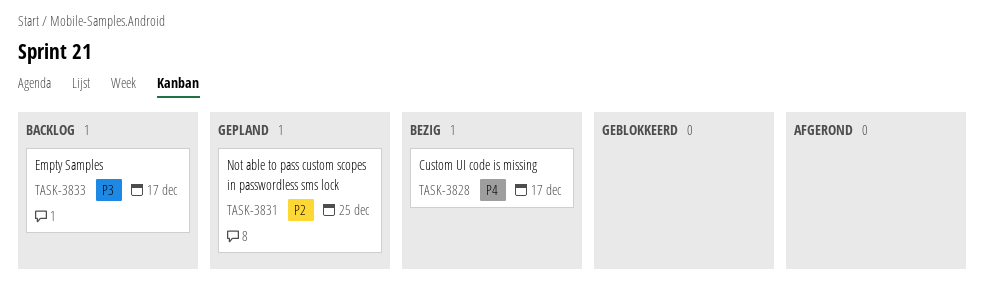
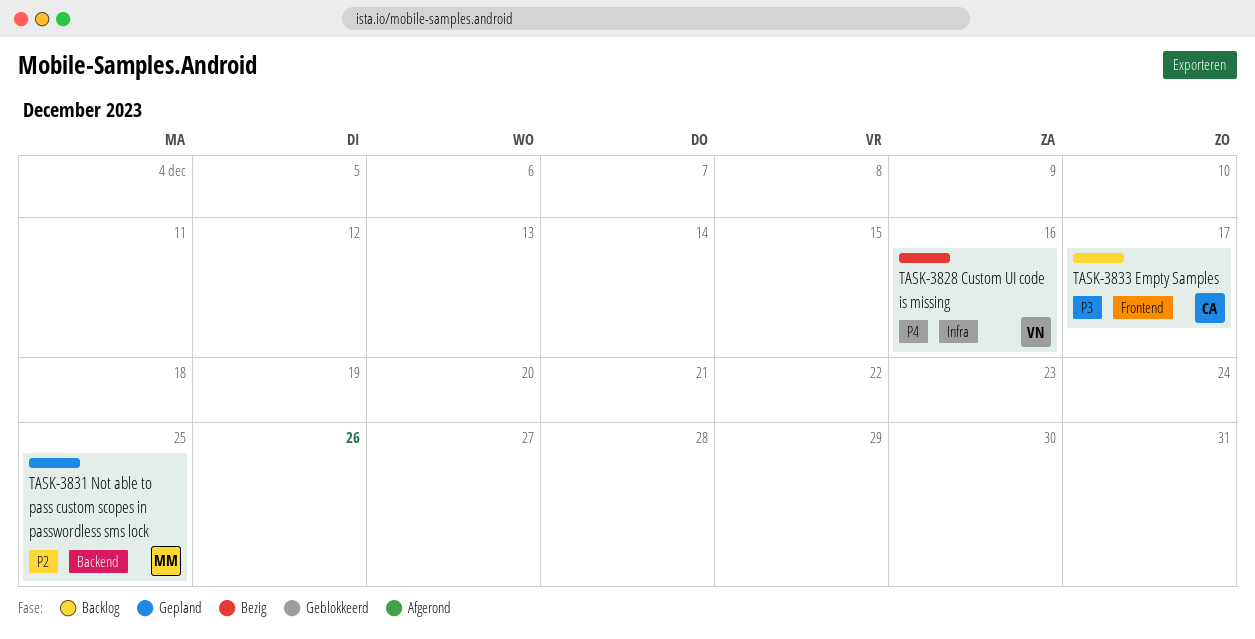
TASK-3828, due: Dec 17 -> Dec 16

